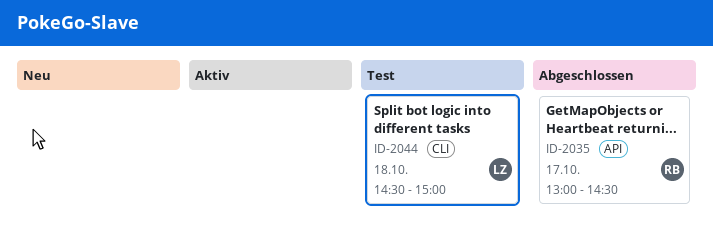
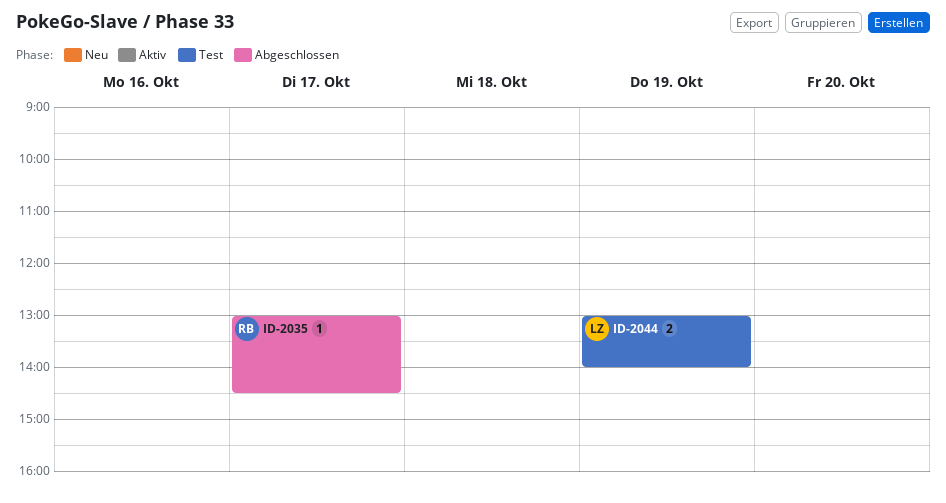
ID-2044, day: Oct 18 -> Oct 19
ID-2044, begins: 14:30 -> 13:00
ID-2044, ends: 15:00 -> 14:00

